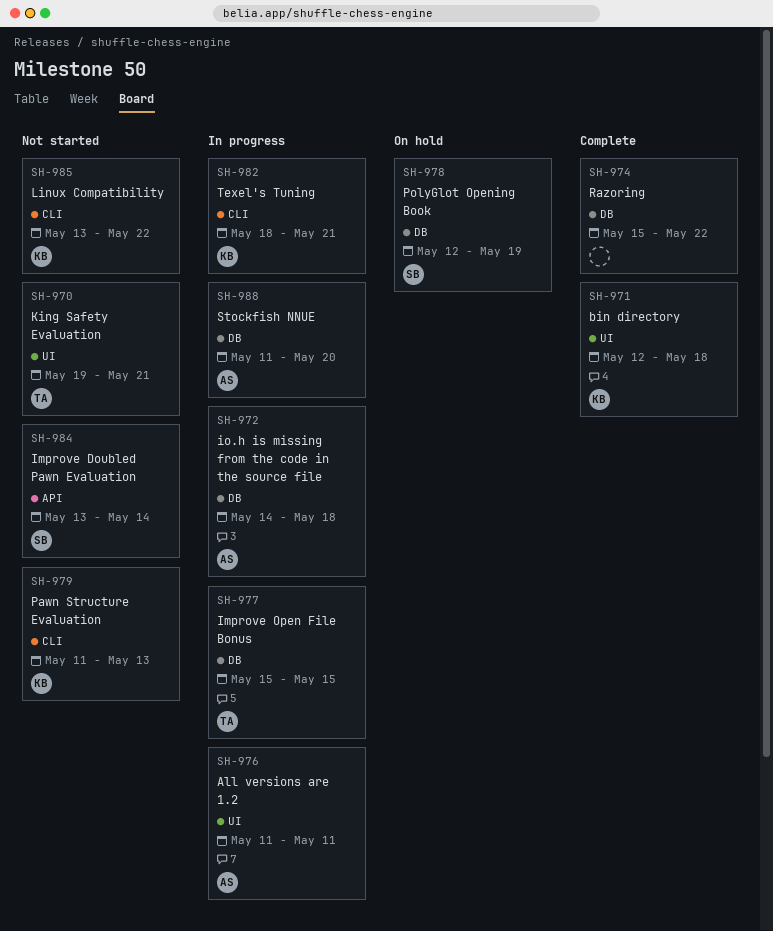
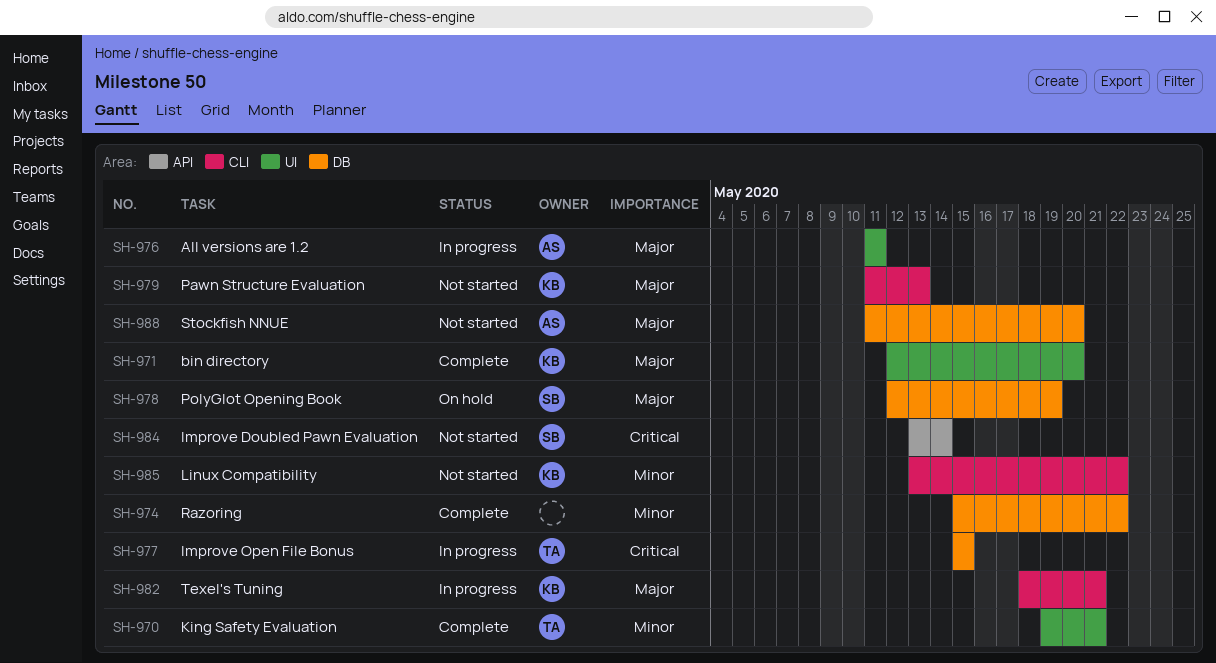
SH-970, status: Not started -> Complete
SH-971, due: May 18 -> May 20
SH-972: present -> none
SH-988, status: In progress -> Not started

